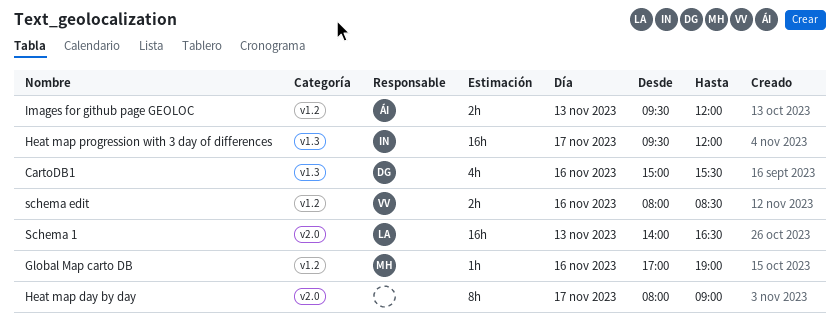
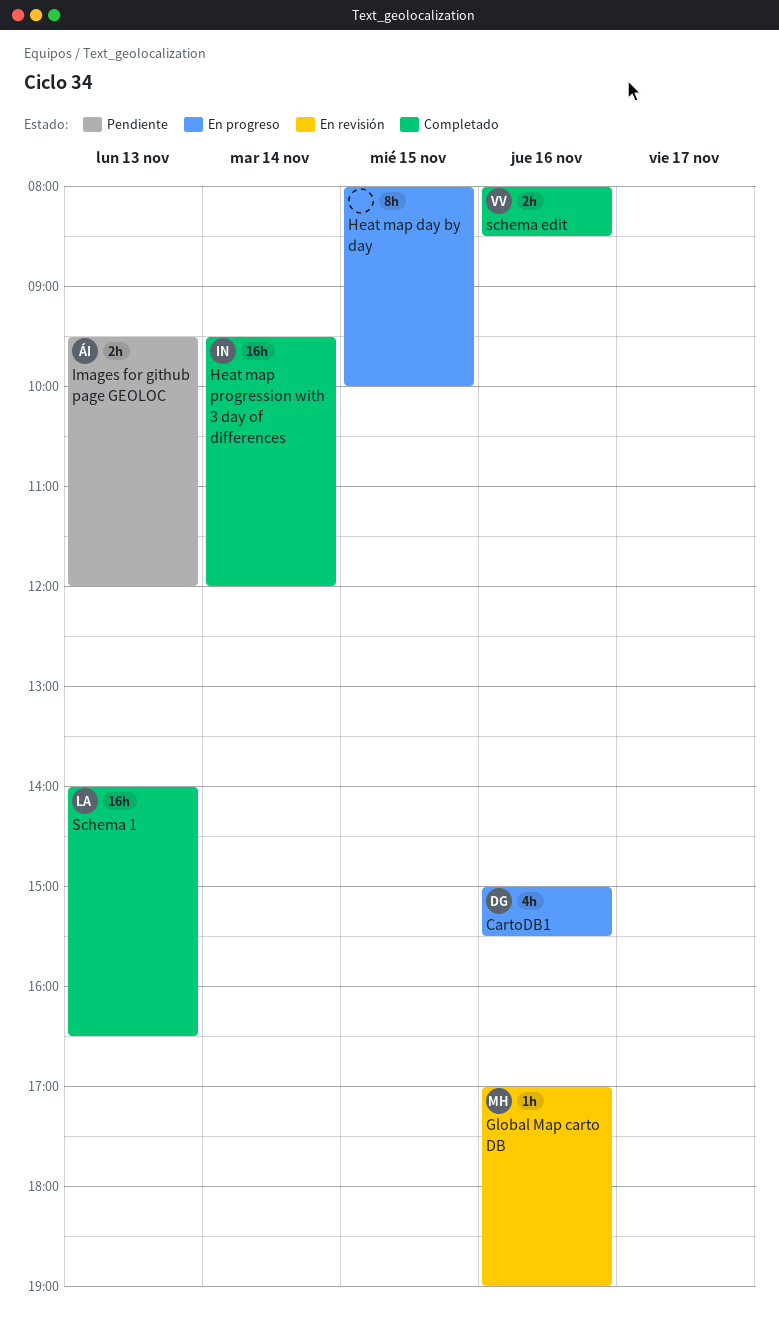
Heat map day by day, day: Nov 17 -> Nov 15
Heat map day by day, ends: 09:00 -> 10:00
Heat map progression with 3 day of differences, day: Nov 17 -> Nov 14

